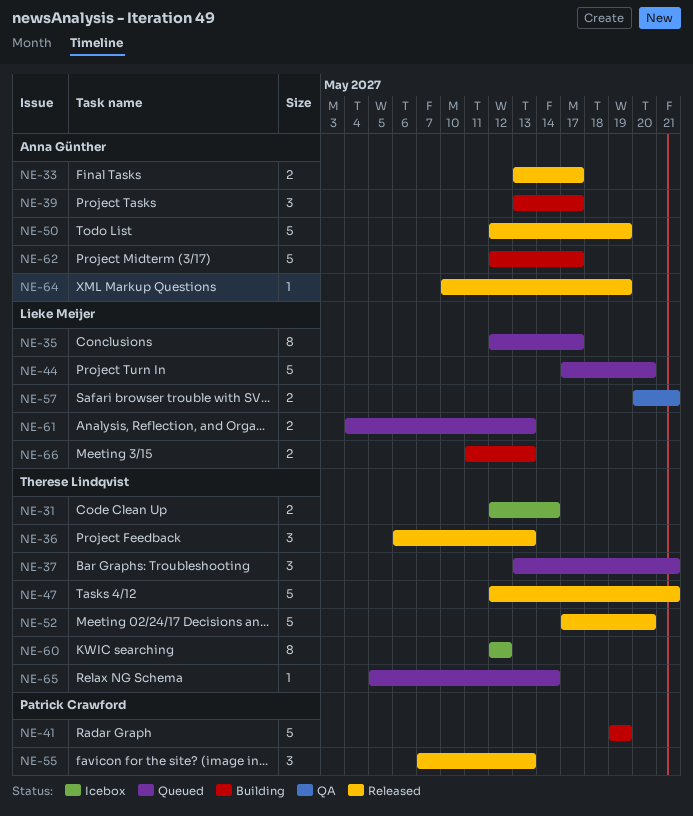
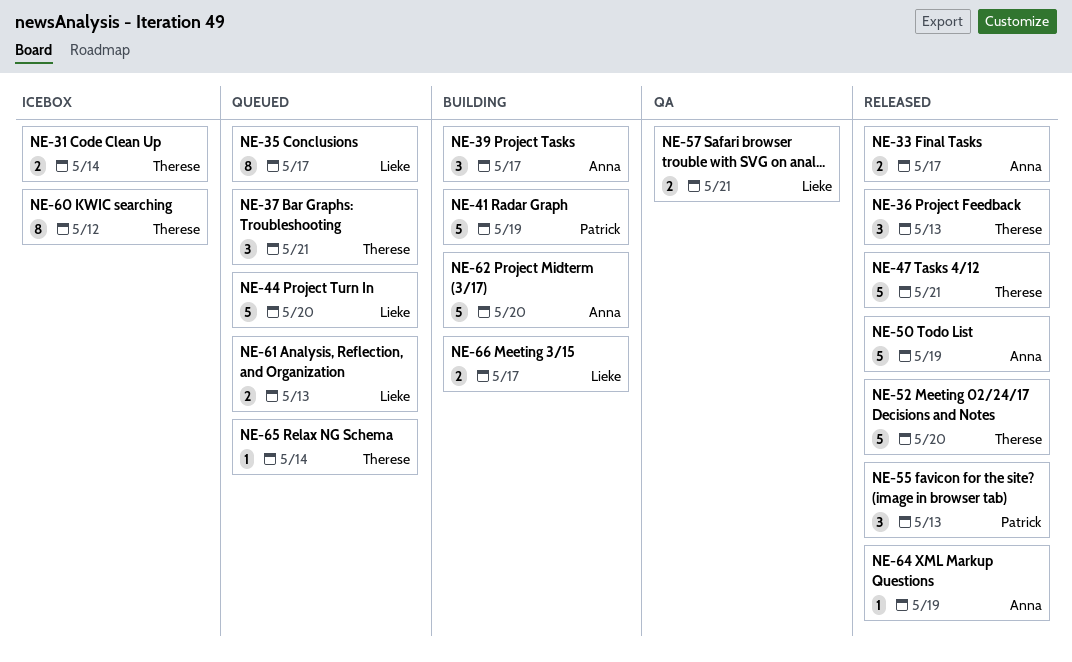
NE-62, due: May 17 -> May 20
NE-66, due: May 13 -> May 17

